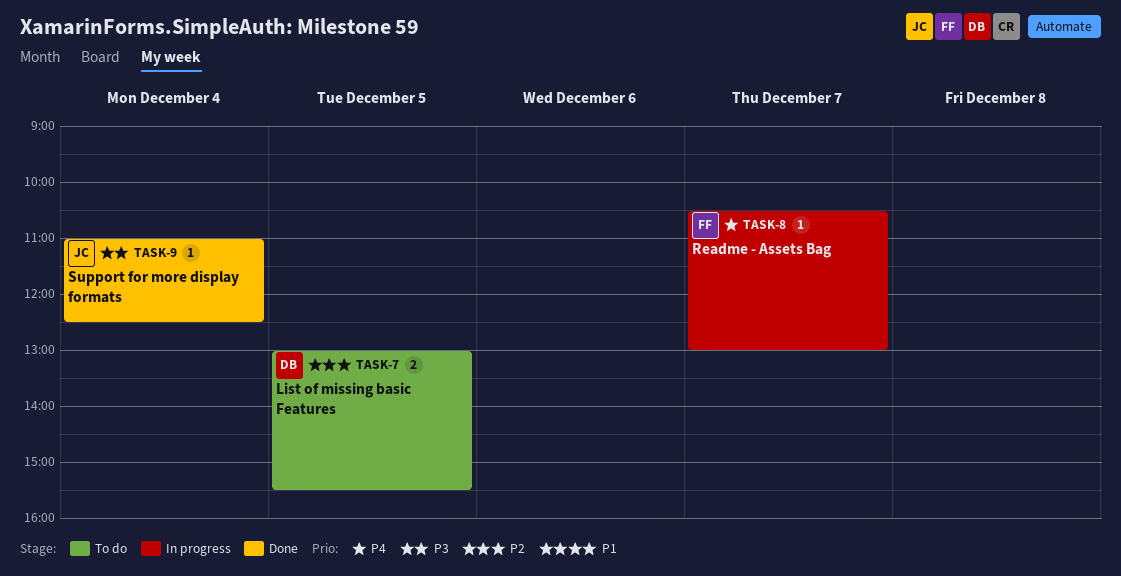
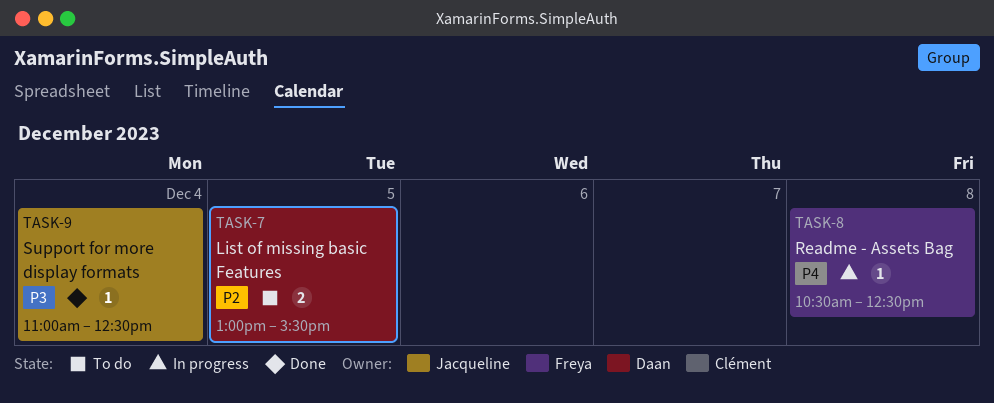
TASK-8, day: Dec 7 -> Dec 8
TASK-8, ends: 13:00 -> 12:30

